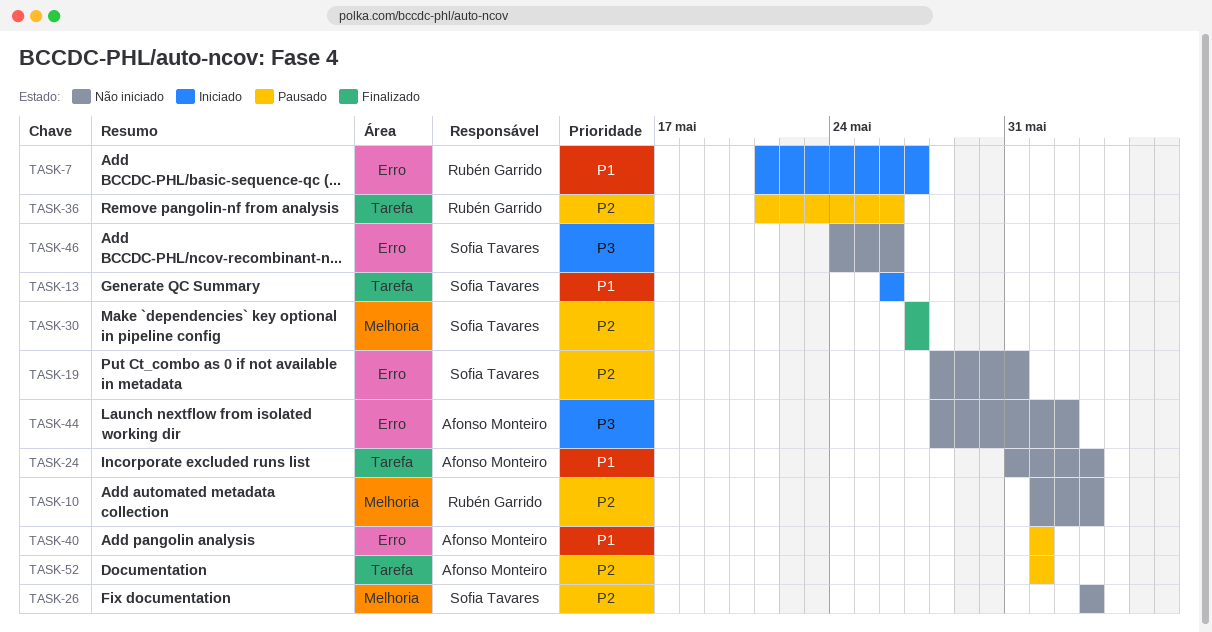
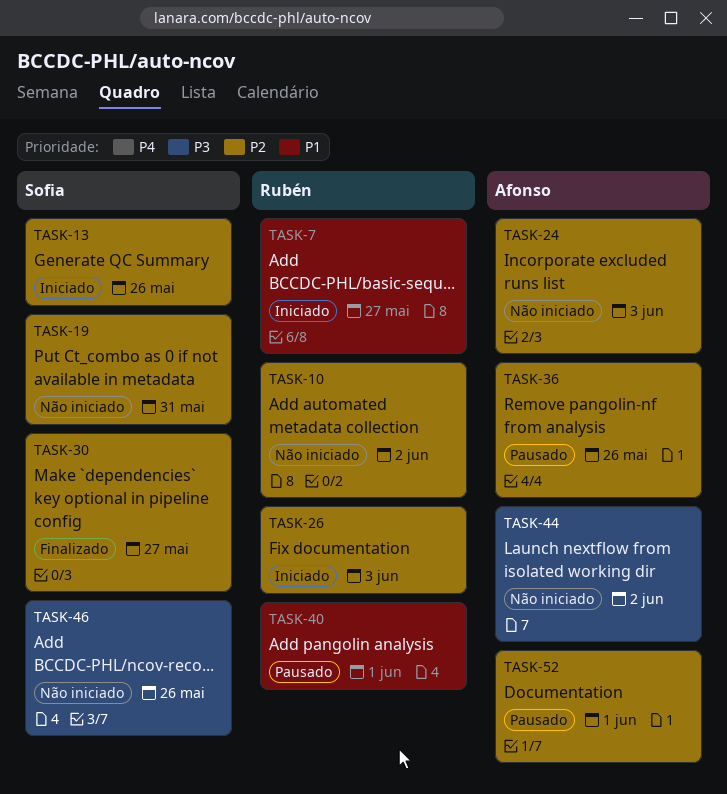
TASK-10, due: Jun 3 -> Jun 2
TASK-13, priority: P1 -> P2
TASK-24, priority: P1 -> P2
TASK-26, status: Não iniciado -> Iniciado
TASK-26, owner: Sofia Tavares -> Rubén Garrido
TASK-36, owner: Rubén Garrido -> Afonso Monteiro
TASK-40, owner: Afonso Monteiro -> Rubén Garrido

